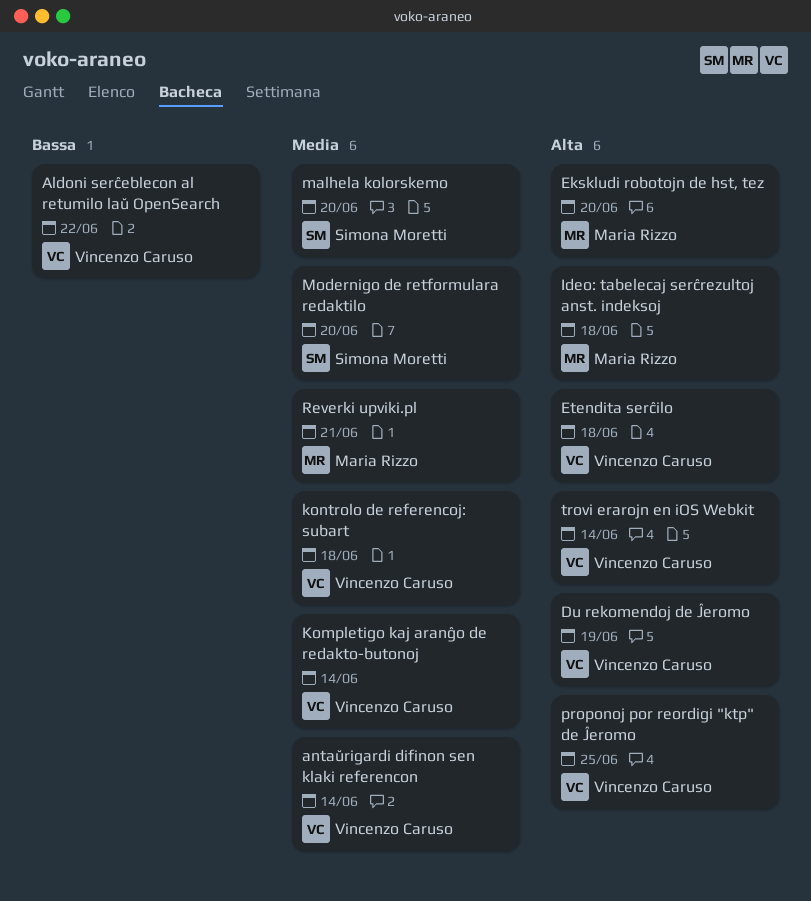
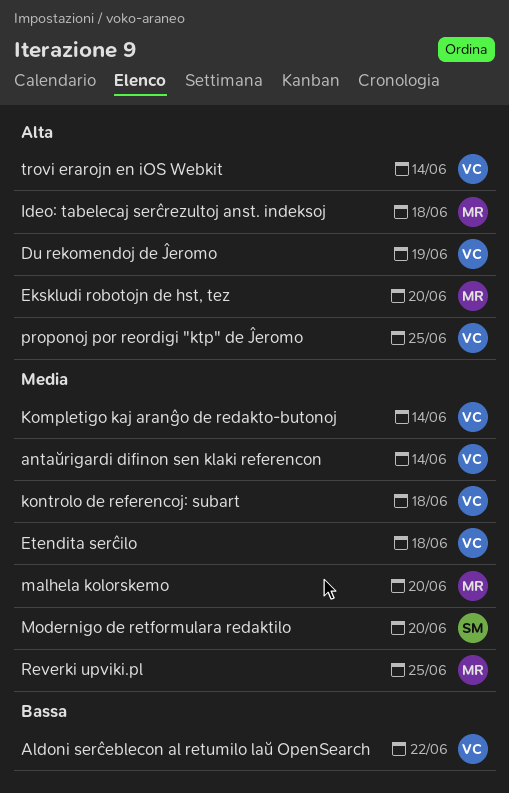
Etendita serĉilo, priority: Alta -> Media
malhela kolorskemo, owner: Simona Moretti -> Maria Rizzo
Reverki upviki.pl, due: Jun 21 -> Jun 25

